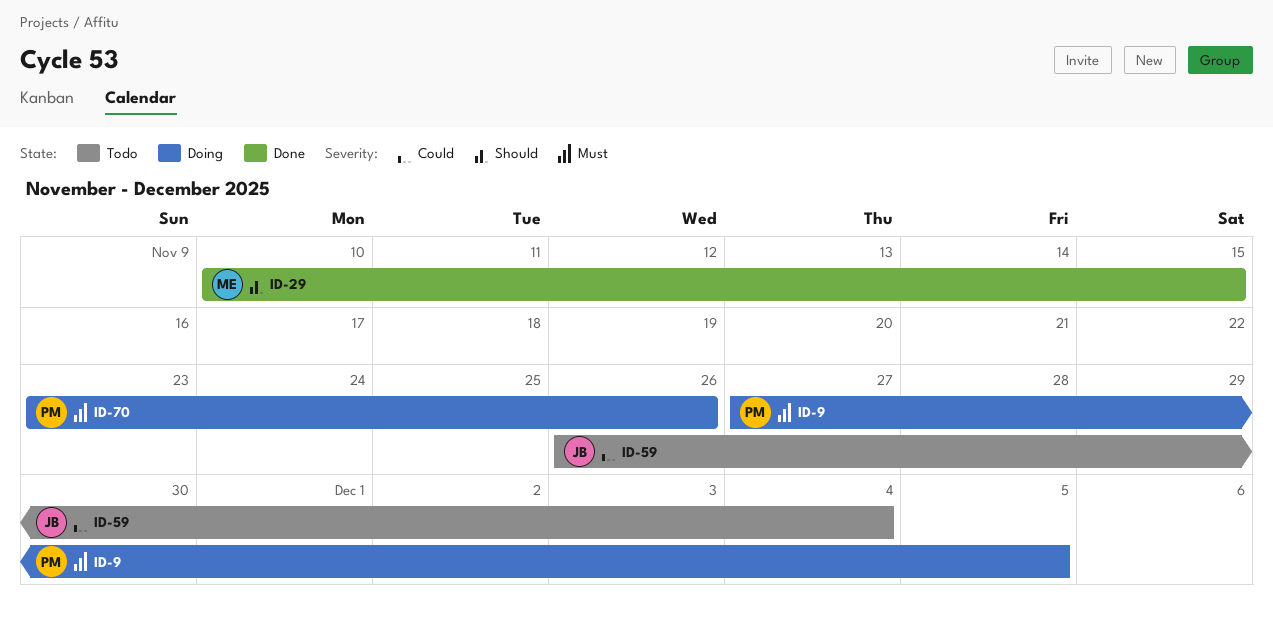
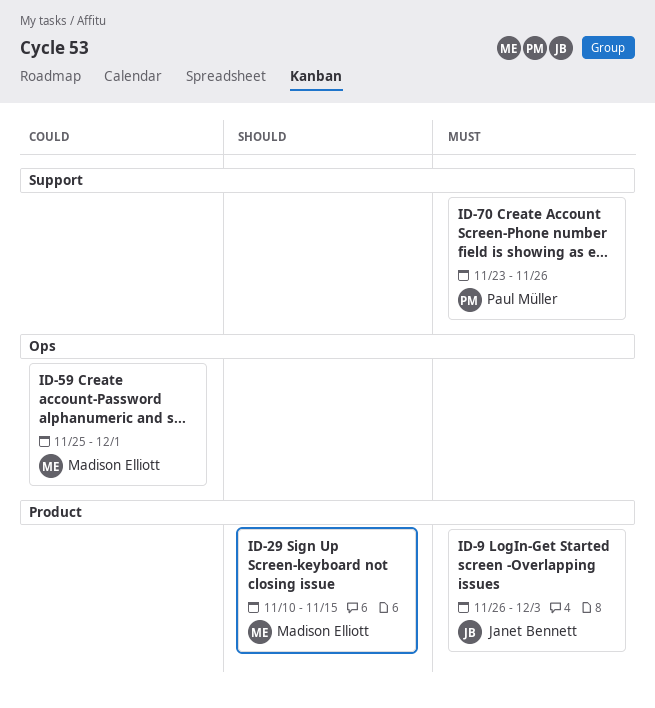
ID-9, owner: Paul Müller -> Janet Bennett
ID-9, start: Nov 27 -> Nov 26
ID-9, due: Dec 5 -> Dec 3
ID-59, owner: Janet Bennett -> Madison Elliott
ID-59, start: Nov 26 -> Nov 25
ID-59, due: Dec 4 -> Dec 1

